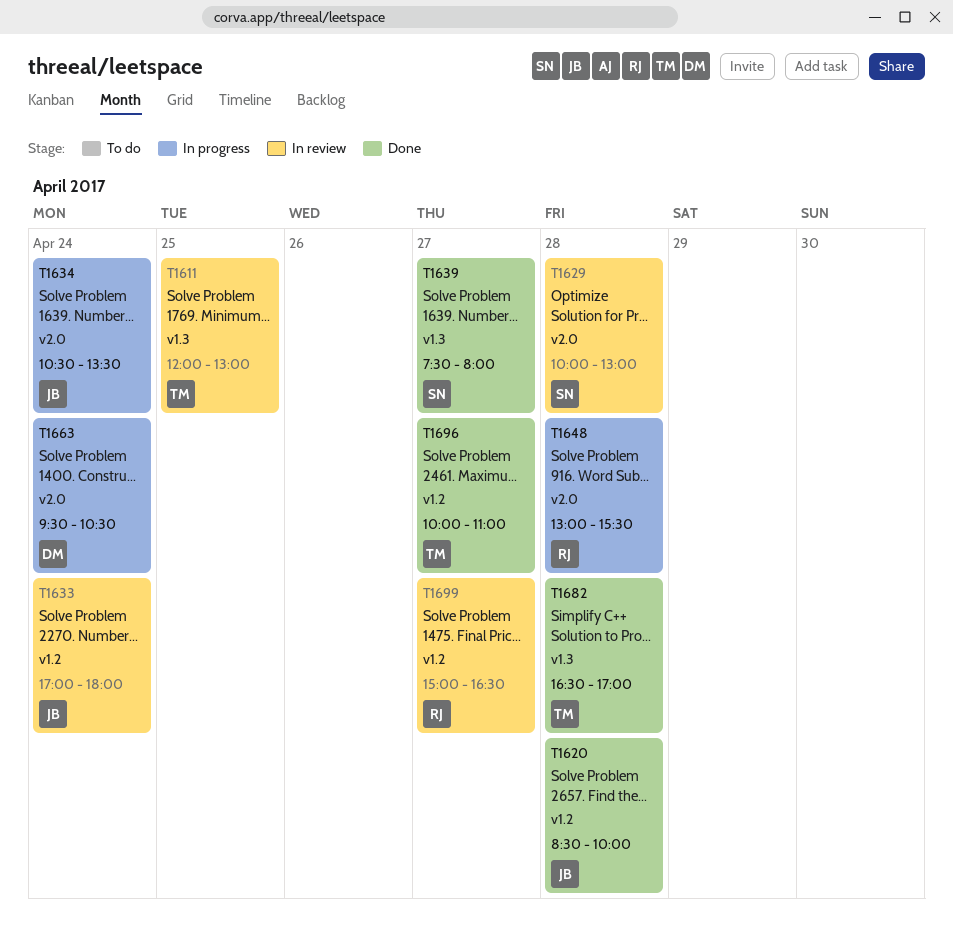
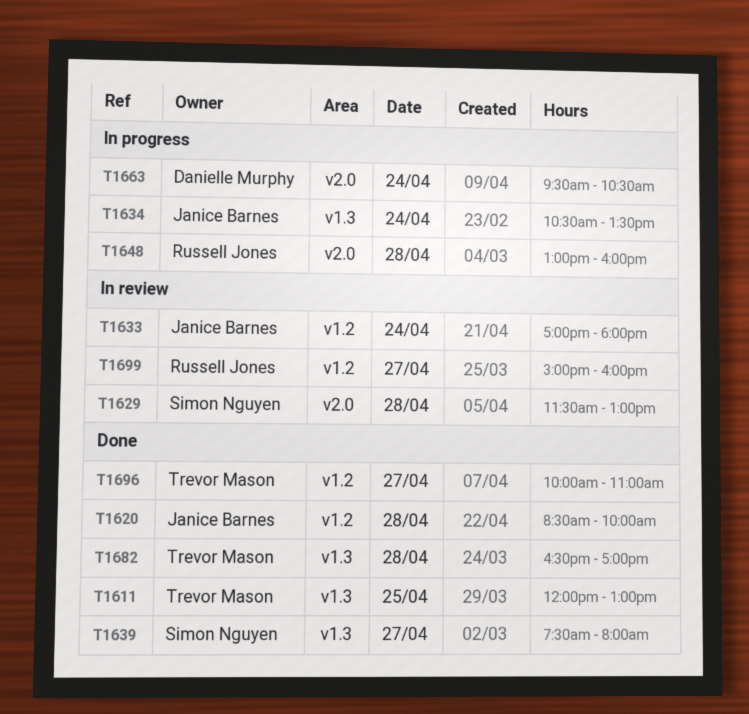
T1611, status: In review -> Done
T1629, begins: 10:00 -> 11:30
T1634, label: v2.0 -> v1.3
T1648, ends: 15:30 -> 16:00
T1699, ends: 16:30 -> 16:00

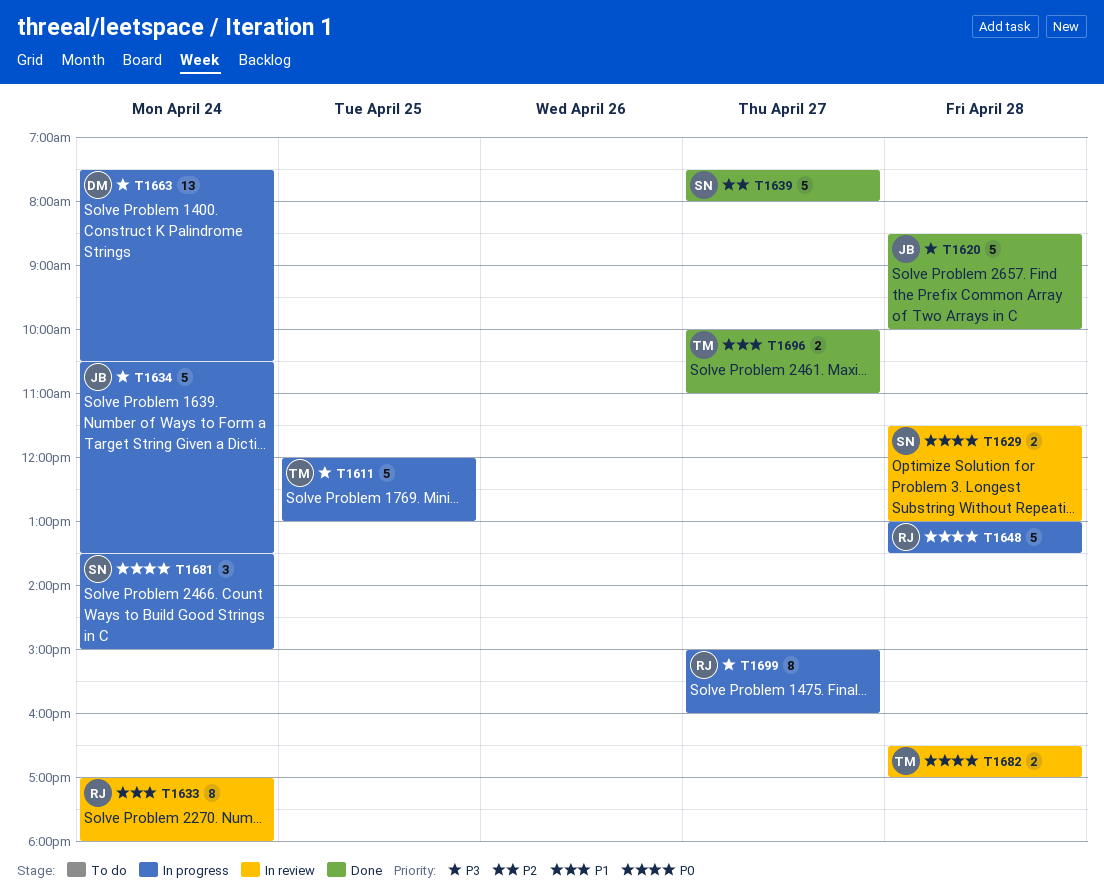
T1611, status: Done -> In progress
T1633, owner: Janice Barnes -> Russell Jones
T1648, ends: 16:00 -> 13:30
T1663, begins: 09:30 -> 07:30
T1681: none -> present
T1682, status: Done -> In review
T1699, status: In review -> In progress

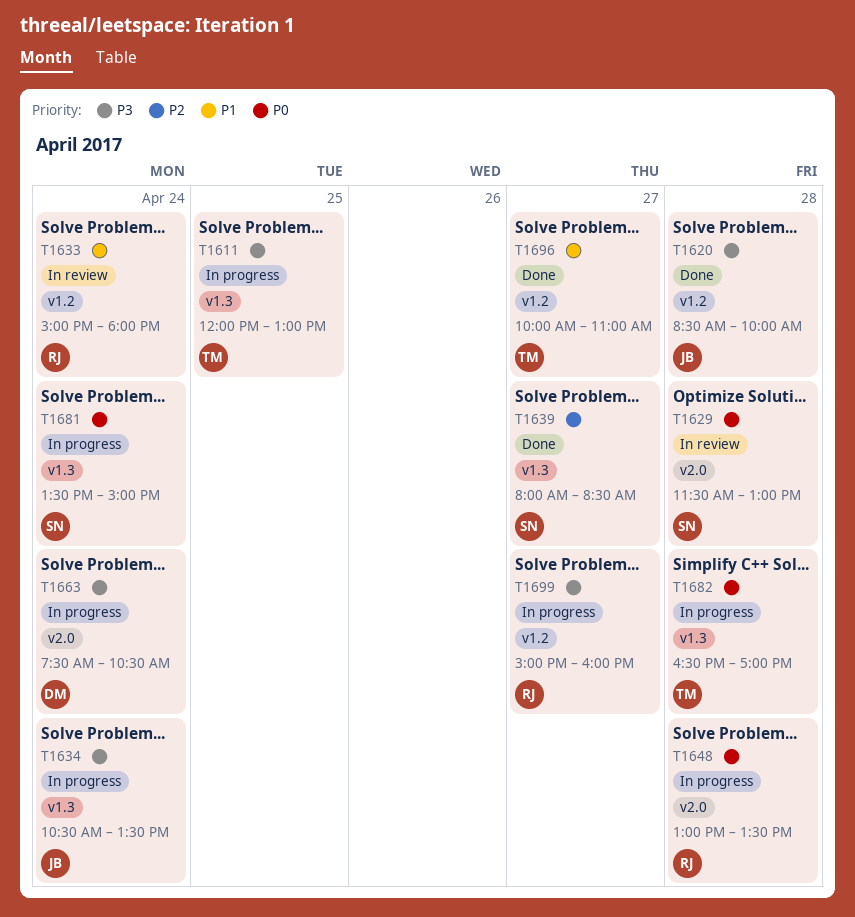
T1633, begins: 17:00 -> 15:00
T1639, begins: 07:30 -> 08:00
T1639, ends: 08:00 -> 08:30
T1682, status: In review -> In progress

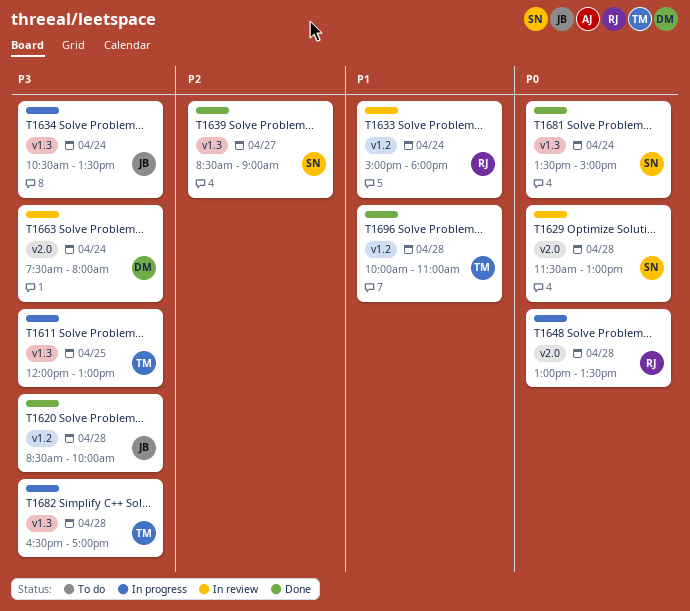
T1639, begins: 08:00 -> 08:30
T1639, ends: 08:30 -> 09:00
T1663, status: In progress -> In review
T1663, ends: 10:30 -> 08:00
T1681, status: In progress -> Done
T1682, priority: P0 -> P3
T1696, day: Apr 27 -> Apr 28
T1699: present -> none

